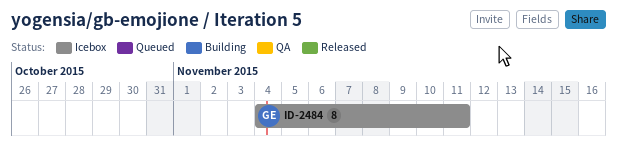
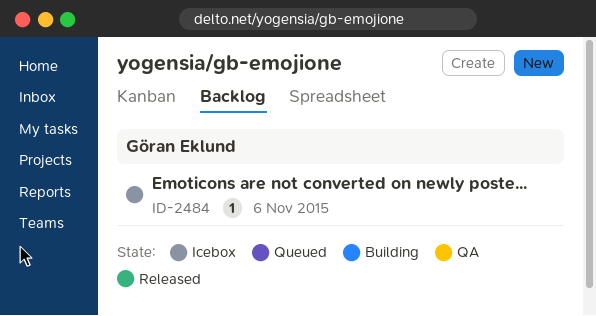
ID-2484, estimate: 8 -> 1
ID-2484, due: Nov 11 -> Nov 6

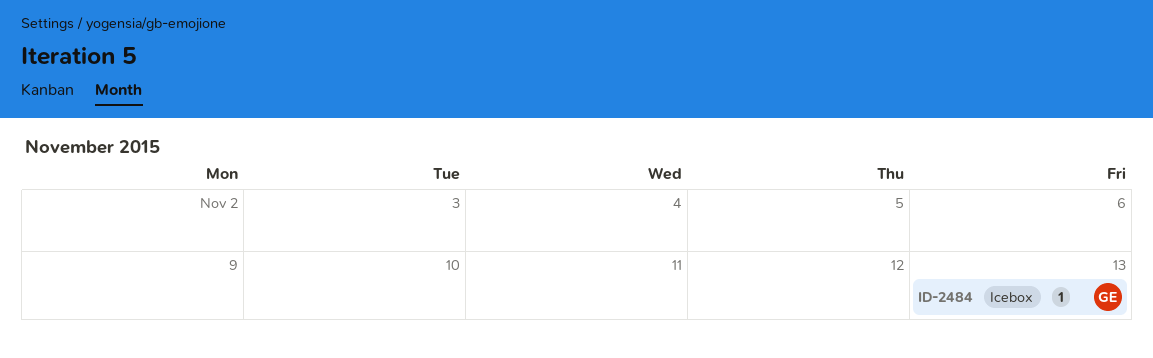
ID-2484, due: Nov 6 -> Nov 13

